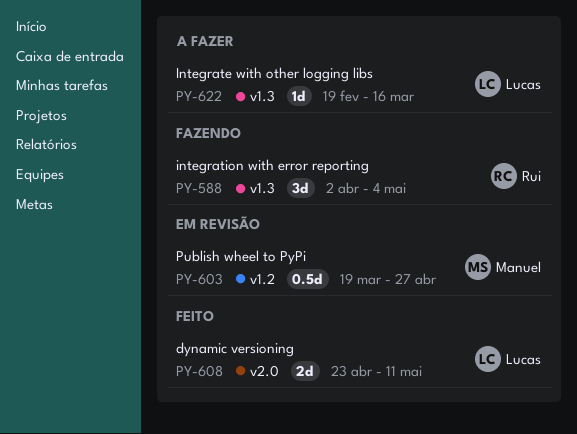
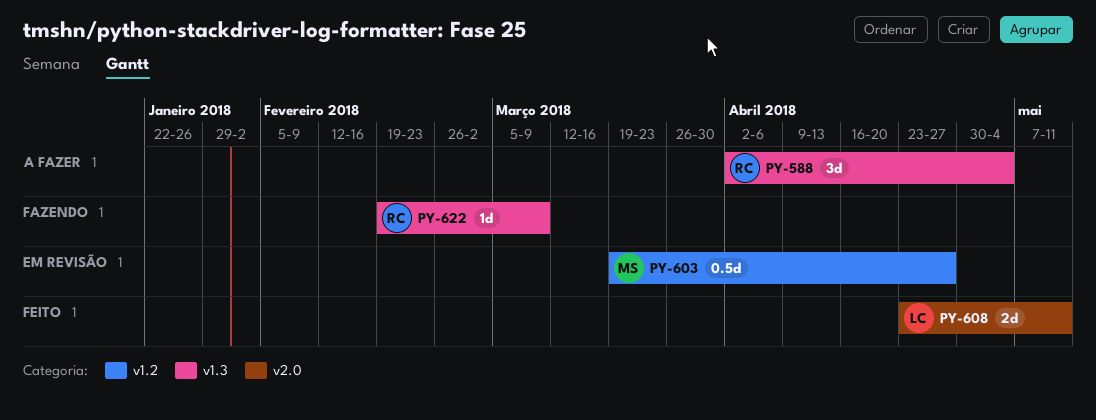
PY-588, status: Fazendo -> A fazer
PY-622, status: A fazer -> Fazendo
PY-622, owner: Lucas -> Rui
PY-622, due: Mar 16 -> Mar 9

